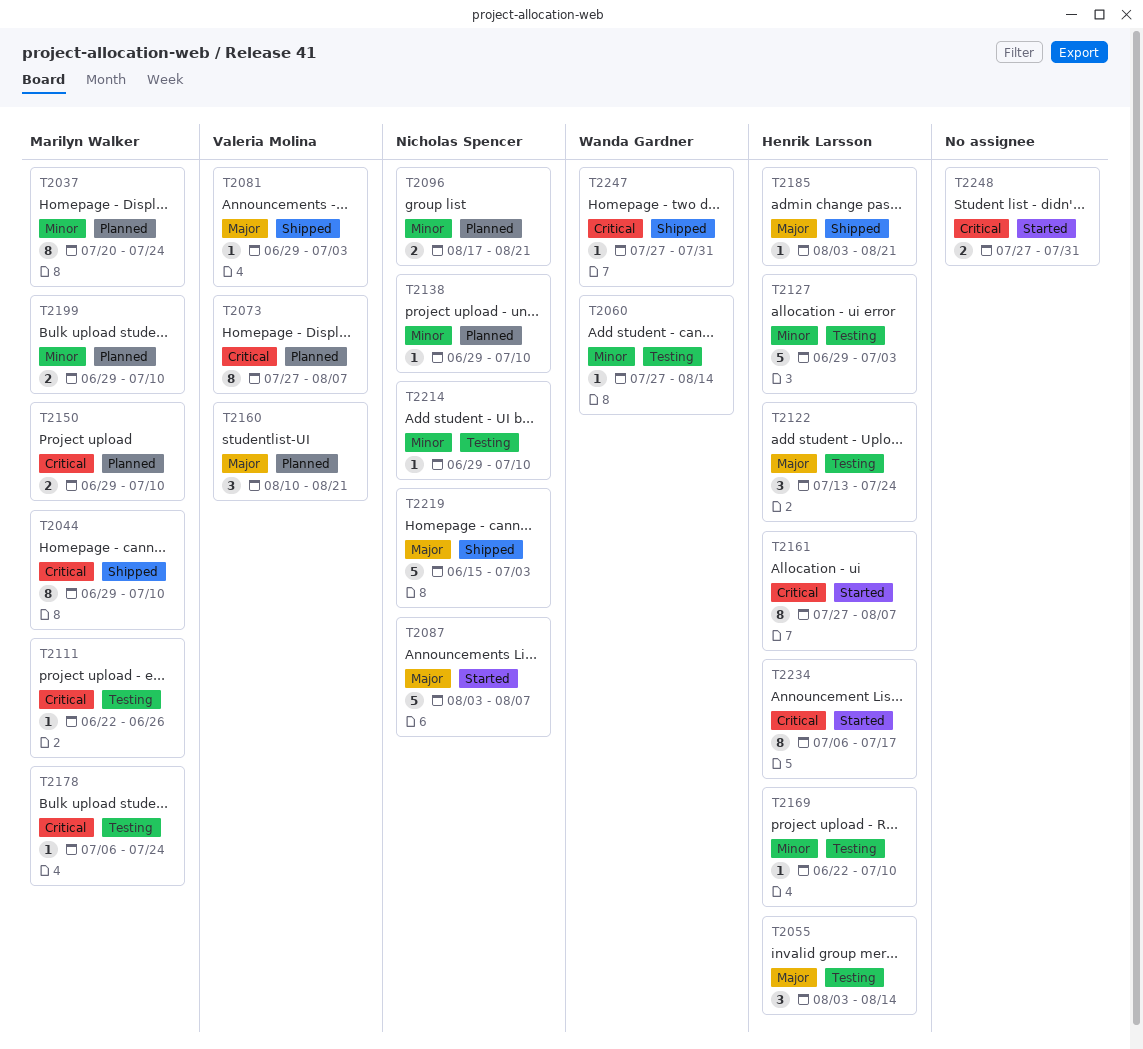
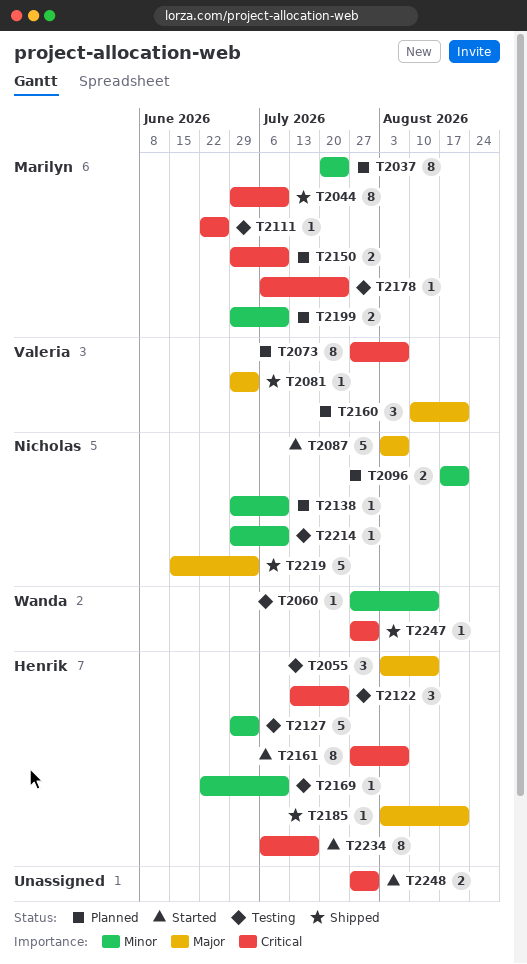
T2122, priority: Major -> Critical

